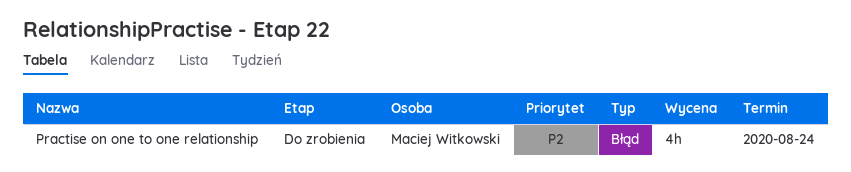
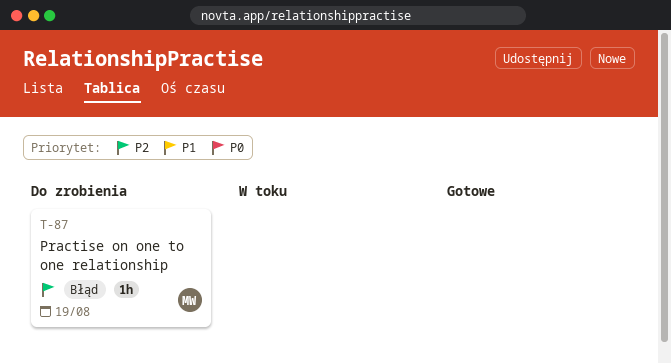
Practise on one to one relationship, estimate: 4h -> 1h
Practise on one to one relationship, due: Aug 24 -> Aug 19

